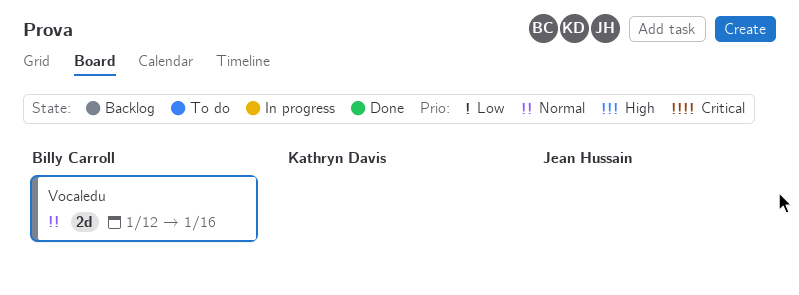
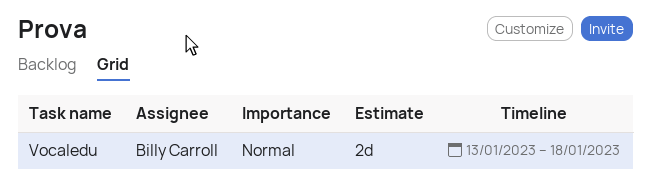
Vocaledu, start: Jan 12 -> Jan 13
Vocaledu, due: Jan 16 -> Jan 18

